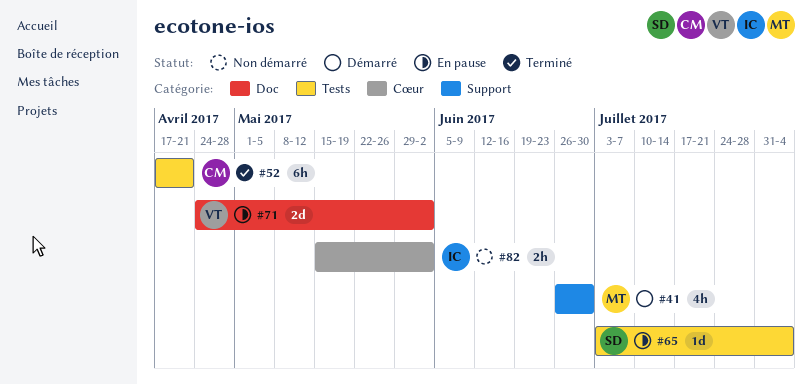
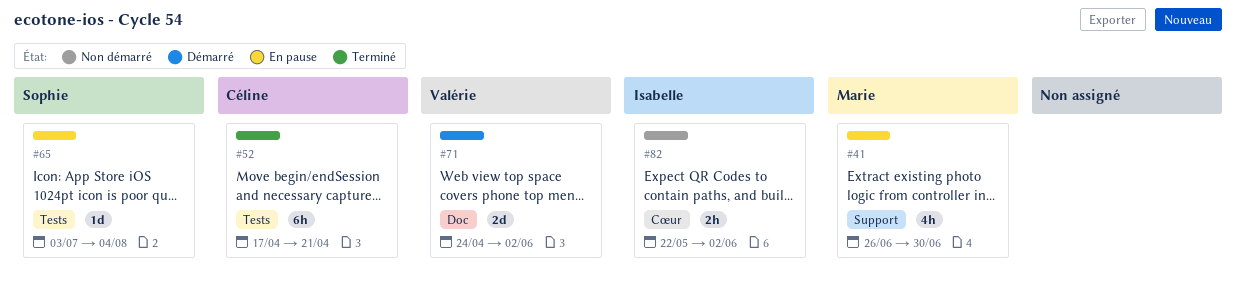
#41, status: Démarré -> En pause
#71, status: En pause -> Démarré
#82, start: May 15 -> May 22

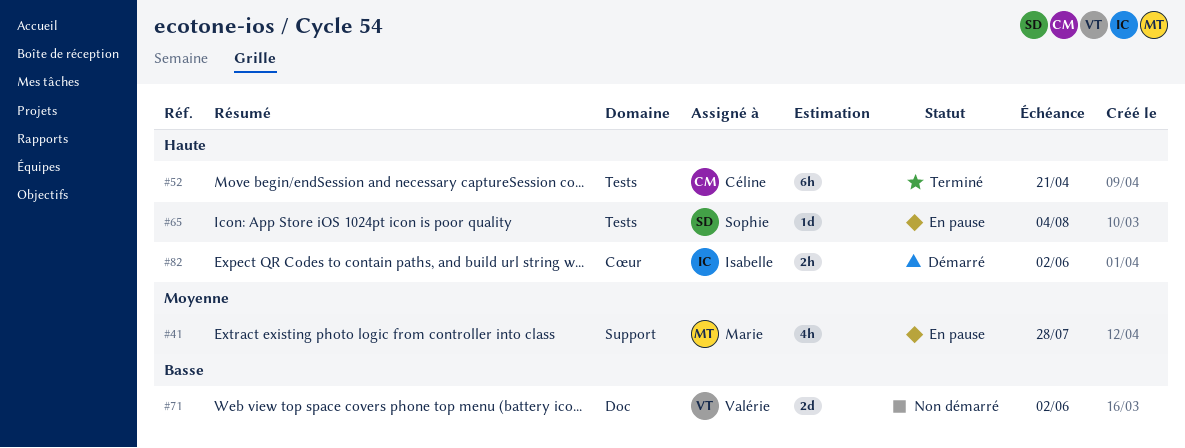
#41, due: Jun 30 -> Jul 28
#71, status: Démarré -> Non démarré
#82, status: Non démarré -> Démarré

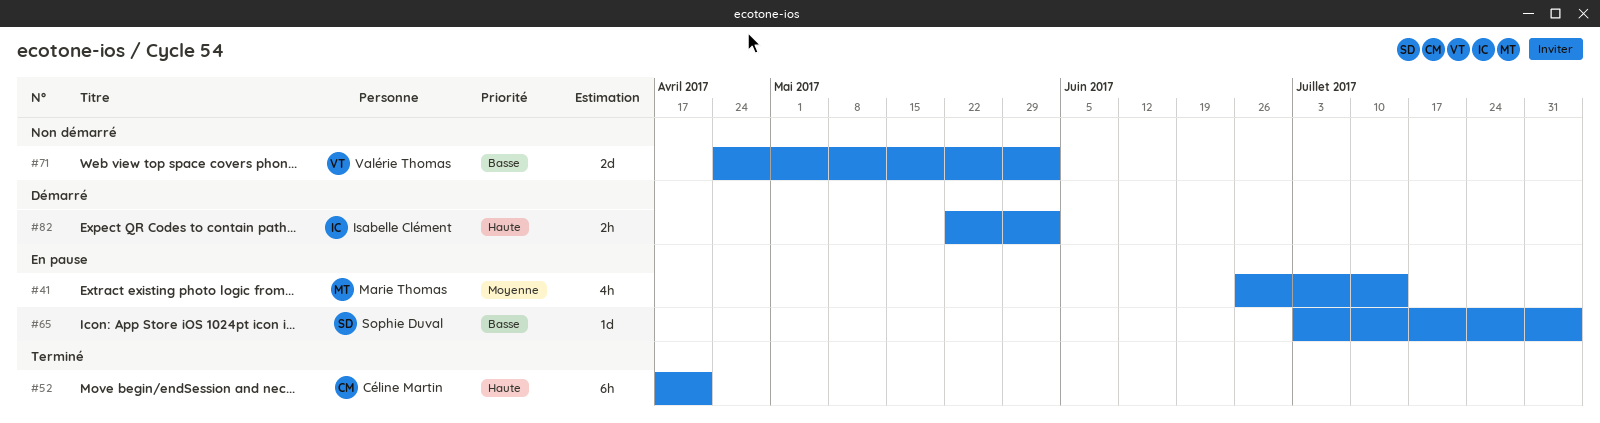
#41, due: Jul 28 -> Jul 14
#65, priority: Haute -> Basse

